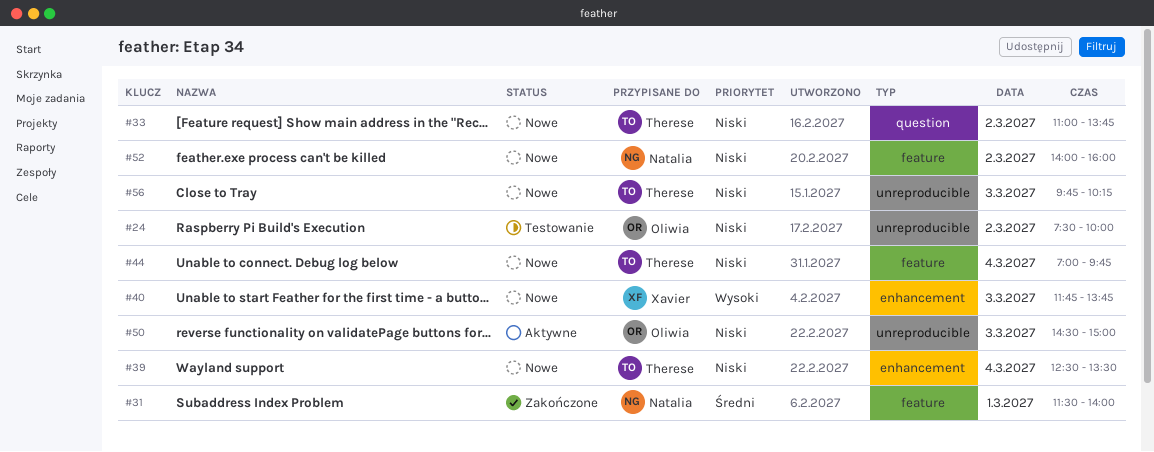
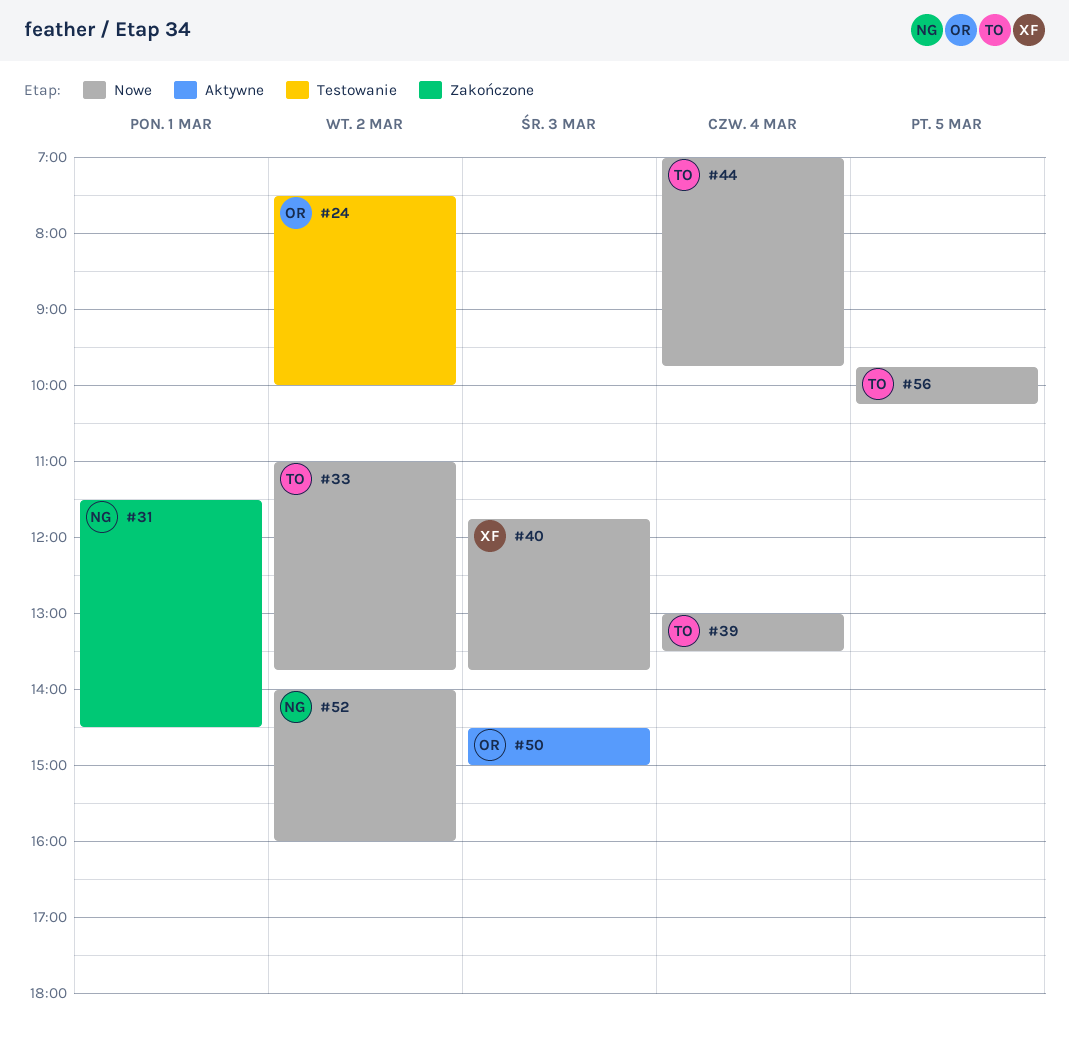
#31, ends: 14:00 -> 14:30
#39, begins: 12:30 -> 13:00
#56, day: Mar 3 -> Mar 5

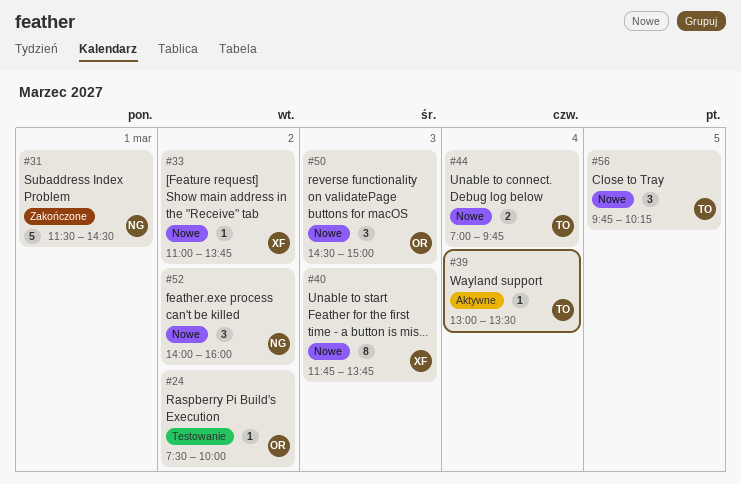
#33, owner: TO -> XF
#39, status: Nowe -> Aktywne
#50, status: Aktywne -> Nowe

